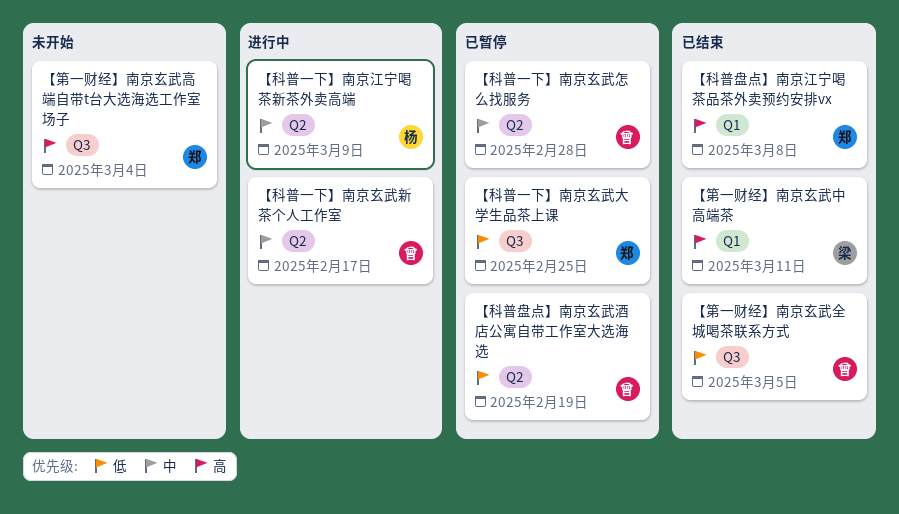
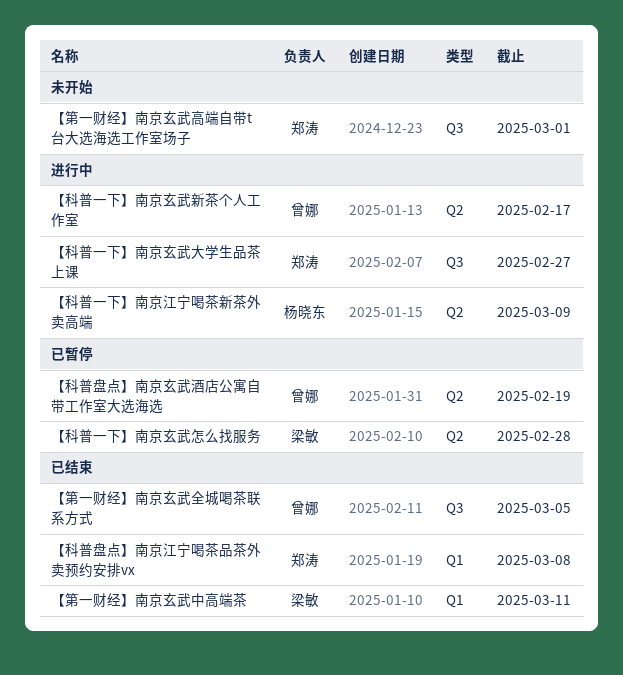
【科普一下】南京玄武大学生品茶上课, status: 已暂停 -> 进行中
【科普一下】南京玄武大学生品茶上课, due: Feb 25 -> Feb 27
【科普一下】南京玄武怎么找服务, owner: 曾娜 -> 梁敏
【第一财经】南京玄武高端自带t台大选海选工作室场子, due: Mar 4 -> Mar 1

